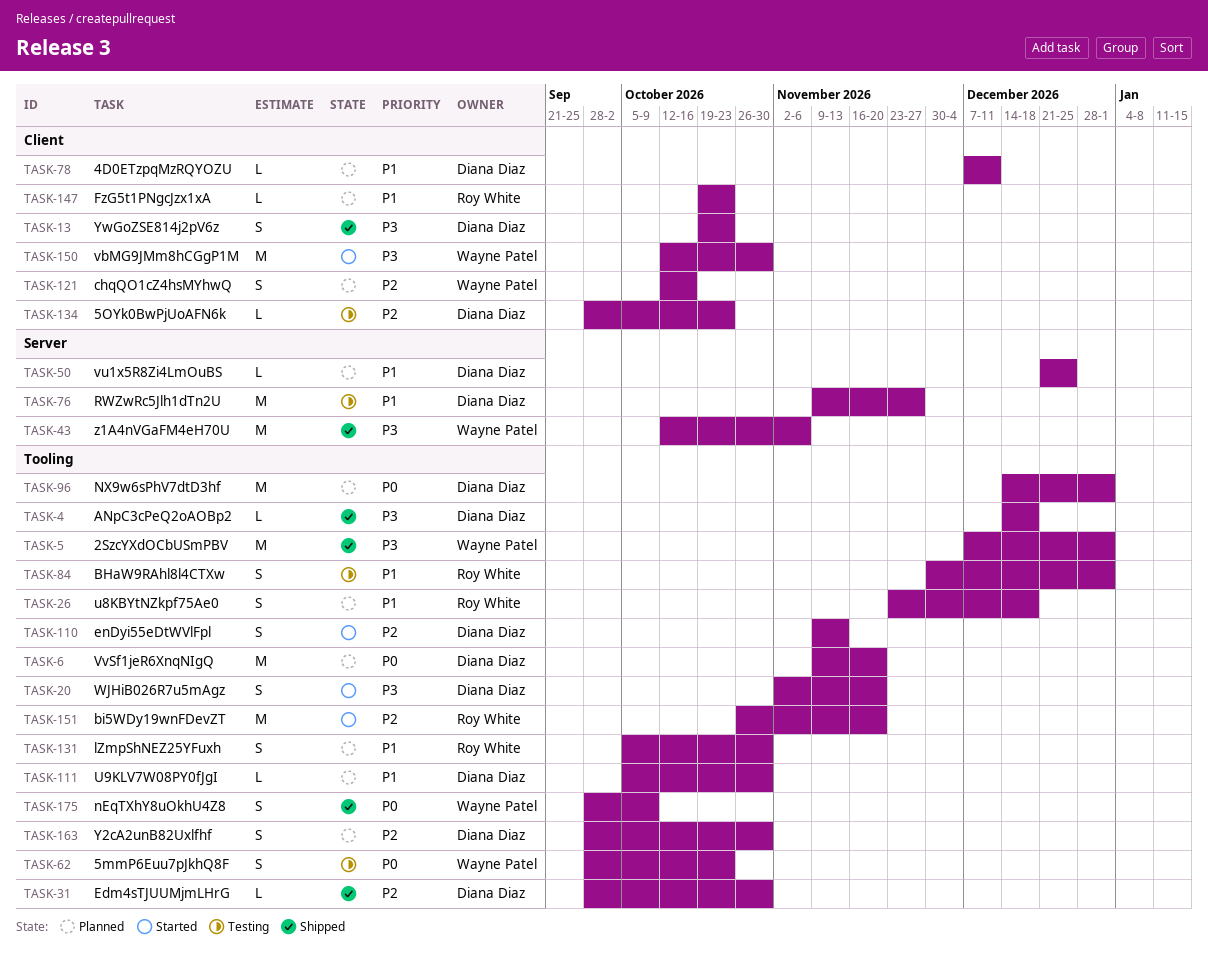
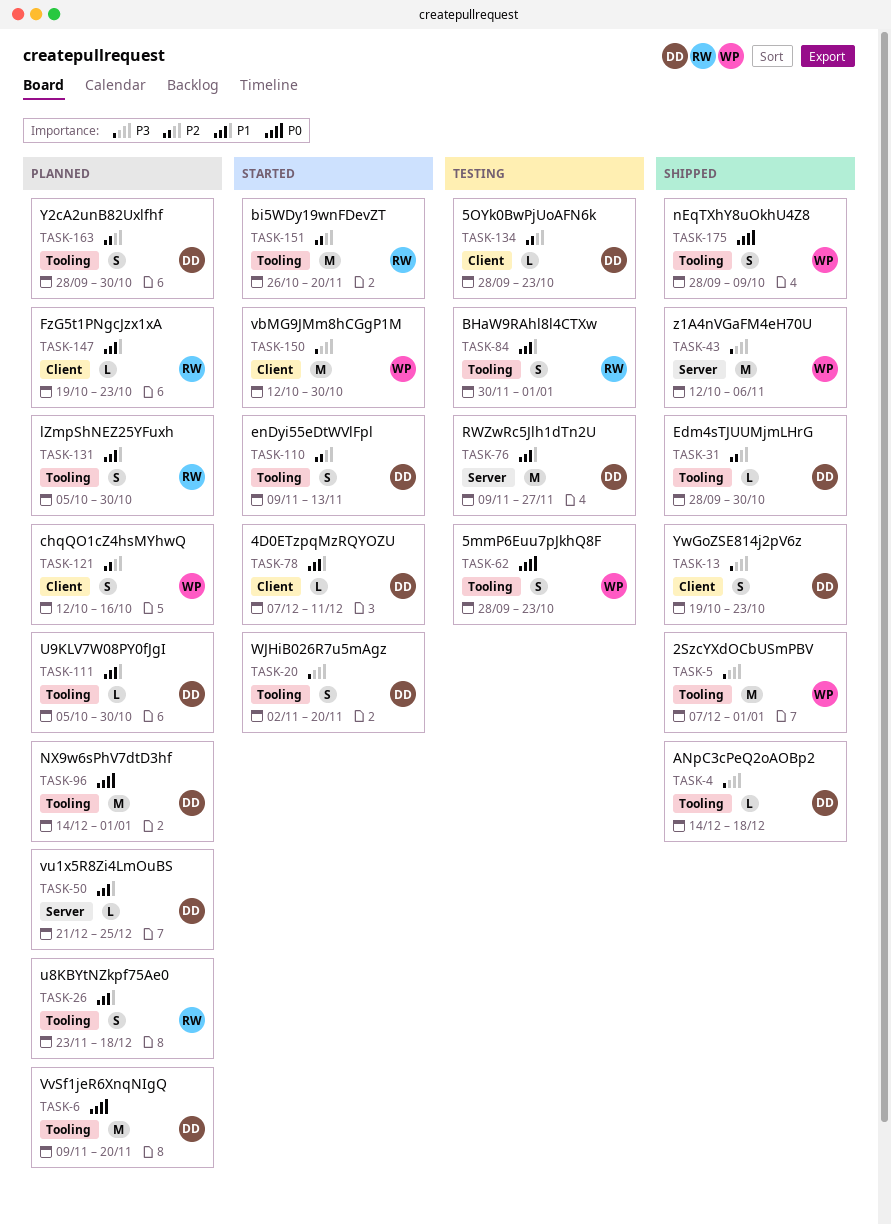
TASK-78, status: Planned -> Started

